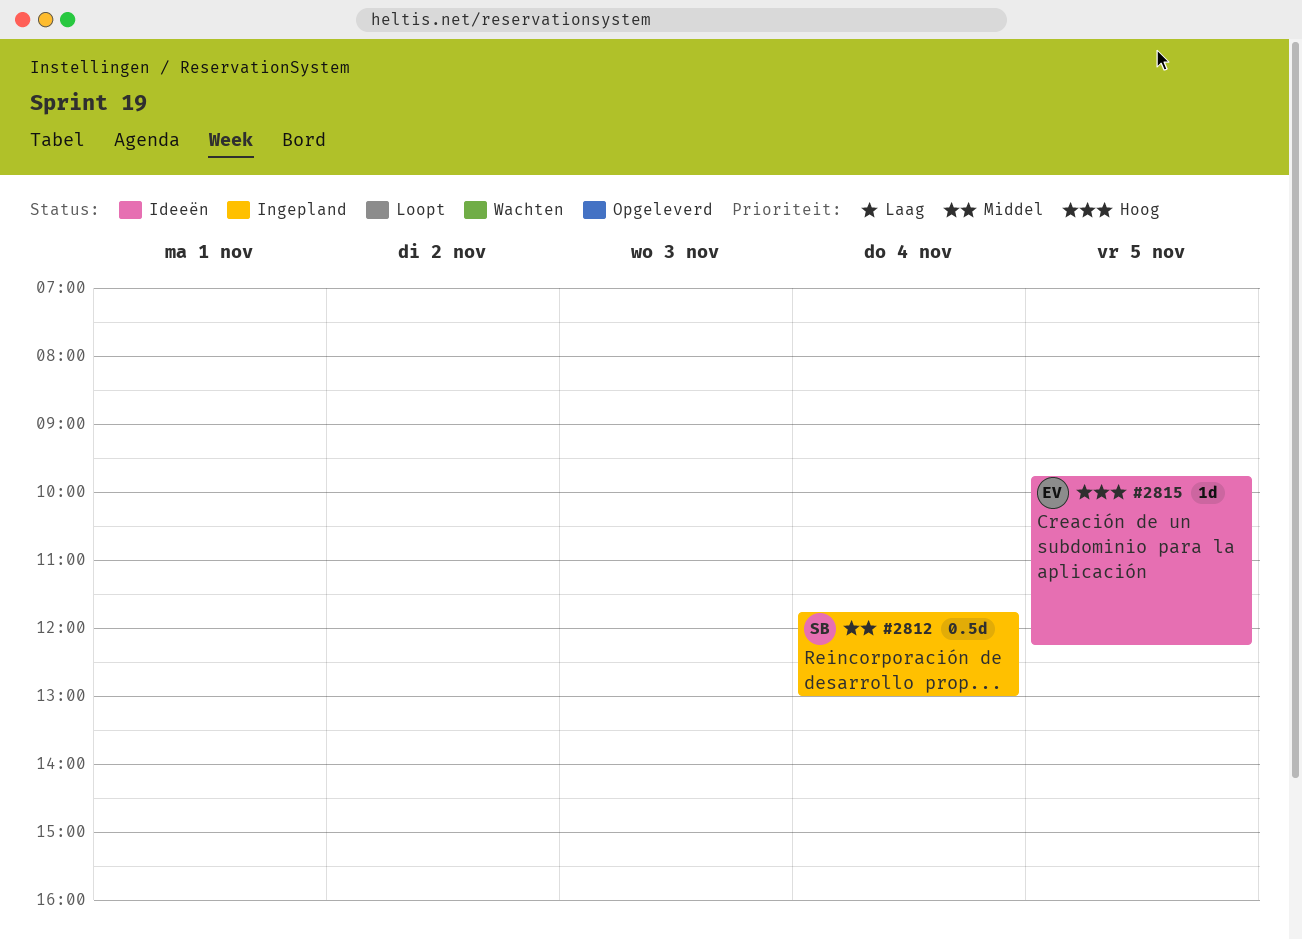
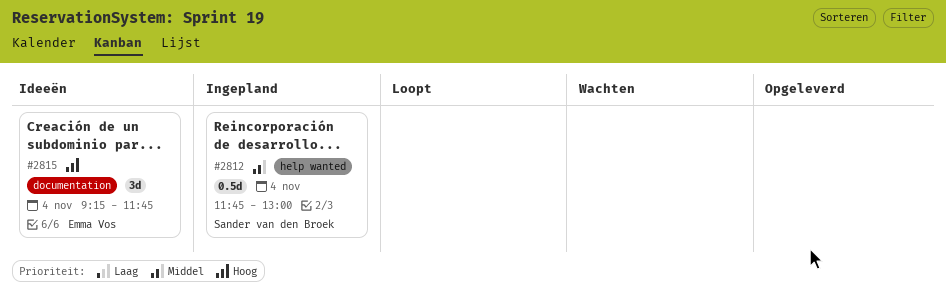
#2815, estimate: 1d -> 3d
#2815, day: Nov 5 -> Nov 4
#2815, begins: 09:45 -> 09:15
#2815, ends: 12:15 -> 11:45

